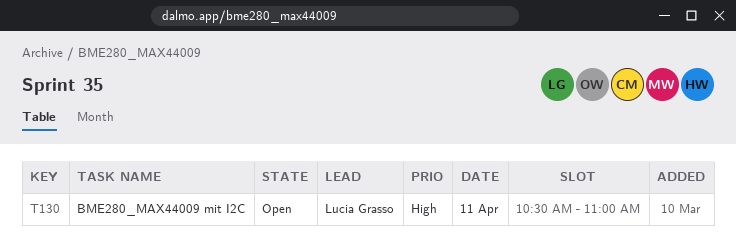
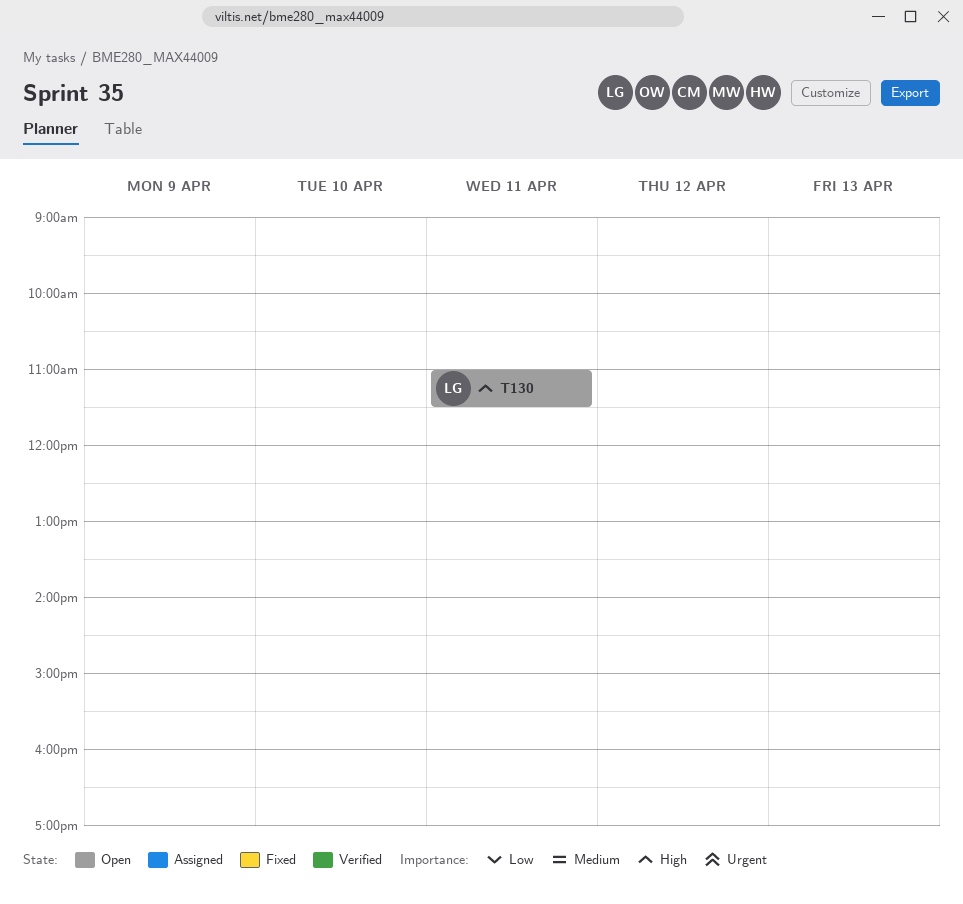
T130, begins: 10:30 -> 11:00
T130, ends: 11:00 -> 11:30

